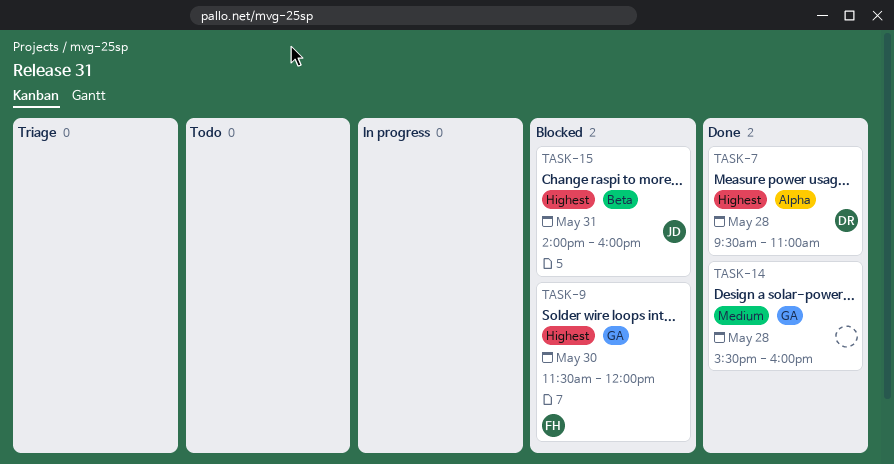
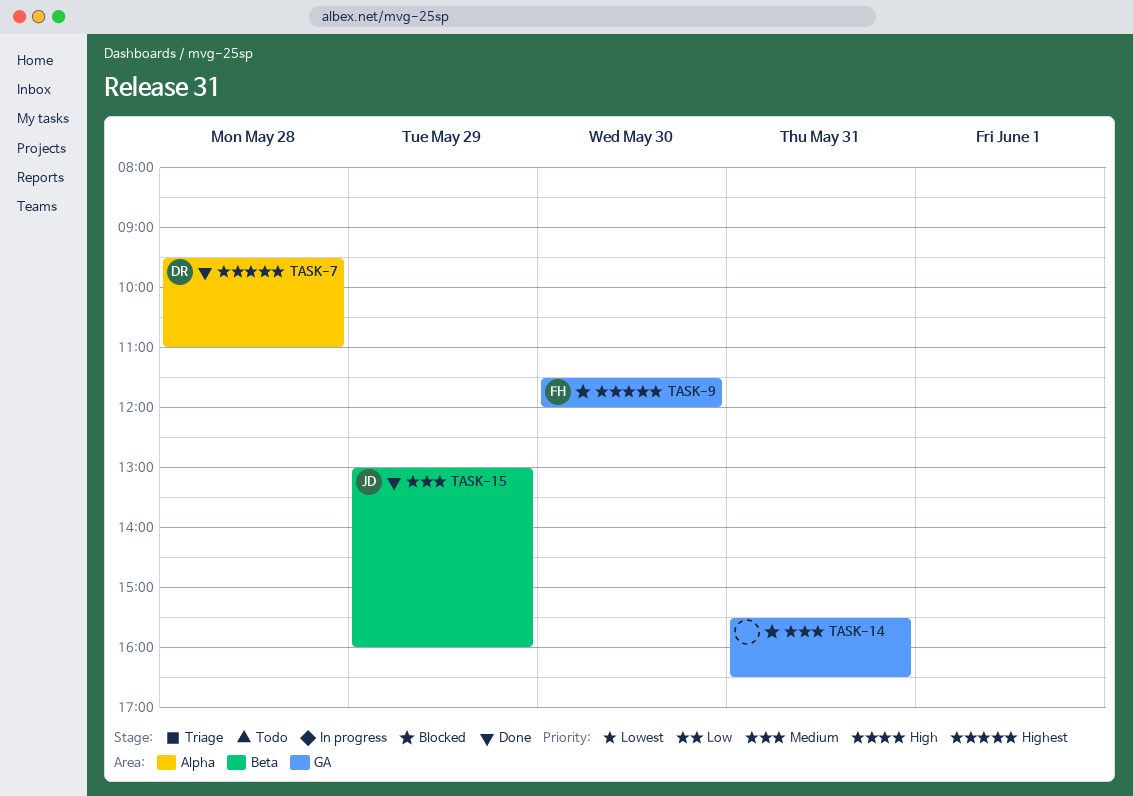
TASK-14, status: Done -> Blocked
TASK-14, day: May 28 -> May 31
TASK-14, ends: 16:00 -> 16:30
TASK-15, status: Blocked -> Done
TASK-15, priority: Highest -> Medium
TASK-15, day: May 31 -> May 29
TASK-15, begins: 14:00 -> 13:00

